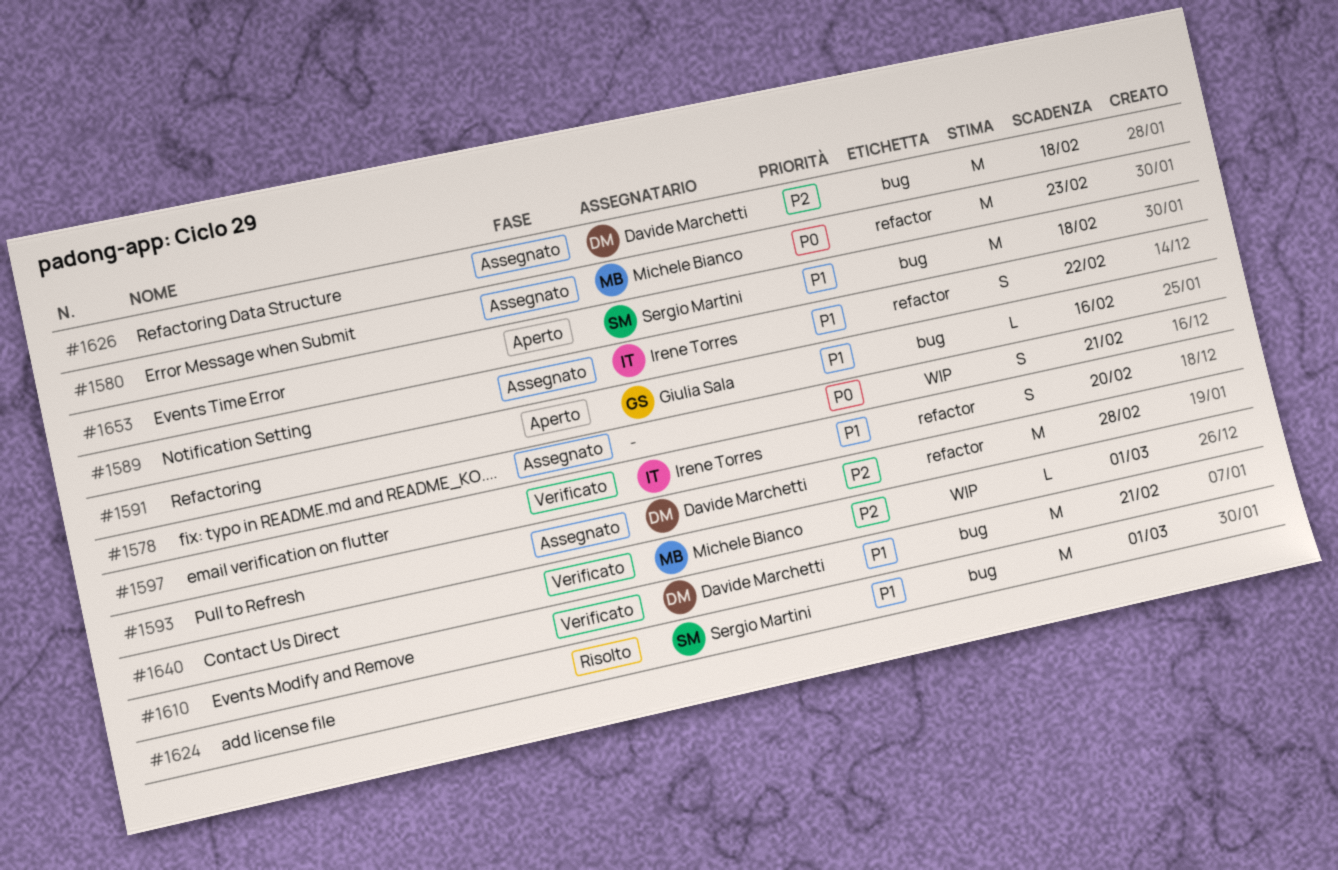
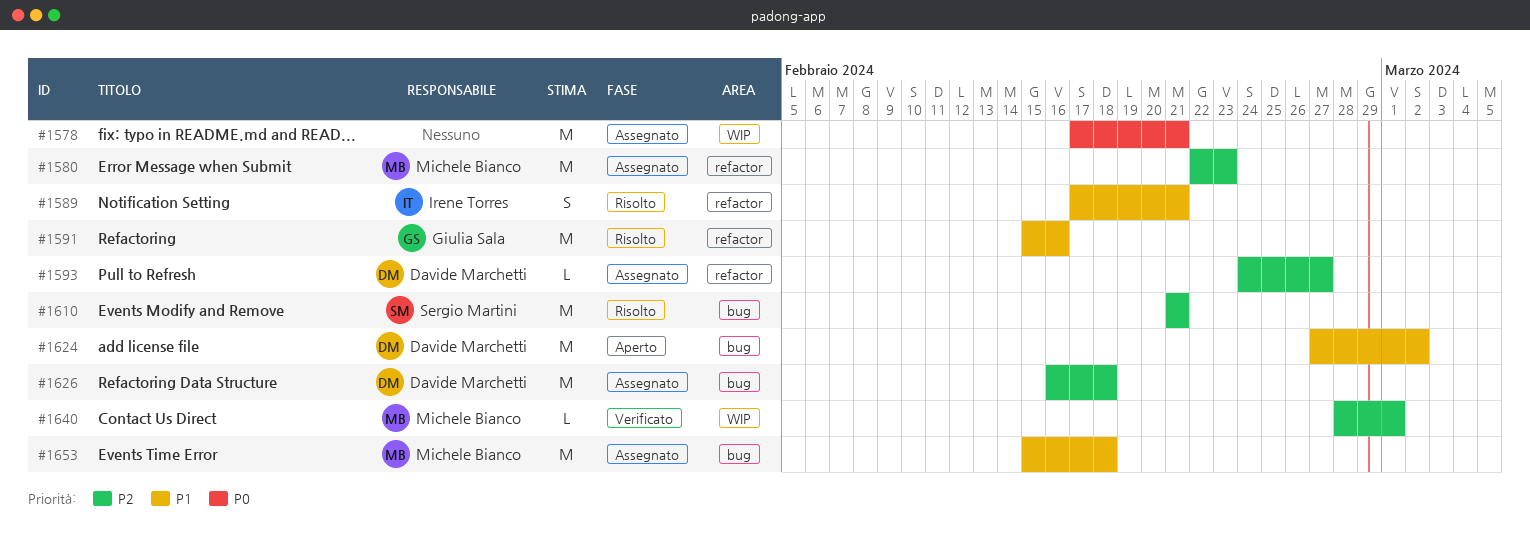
#1578, estimate: S -> M
#1580, priority: P0 -> P2
#1589, status: Assegnato -> Risolto
#1589, due: Feb 22 -> Feb 21
#1591, status: Aperto -> Risolto
#1591, label: bug -> refactor
#1591, estimate: L -> M
#1593, estimate: M -> L
#1593, due: Feb 28 -> Feb 27
#1597: present -> none
#1610, status: Verificato -> Risolto
#1610, owner: Davide Marchetti -> Sergio Martini
#1610, priority: P1 -> P2
#1624, status: Risolto -> Aperto
#1624, owner: Sergio Martini -> Davide Marchetti
#1624, due: Mar 1 -> Mar 2
#1653, status: Aperto -> Assegnato
#1653, owner: Sergio Martini -> Michele Bianco

